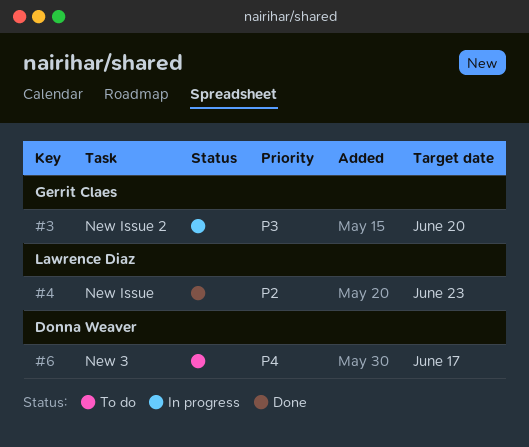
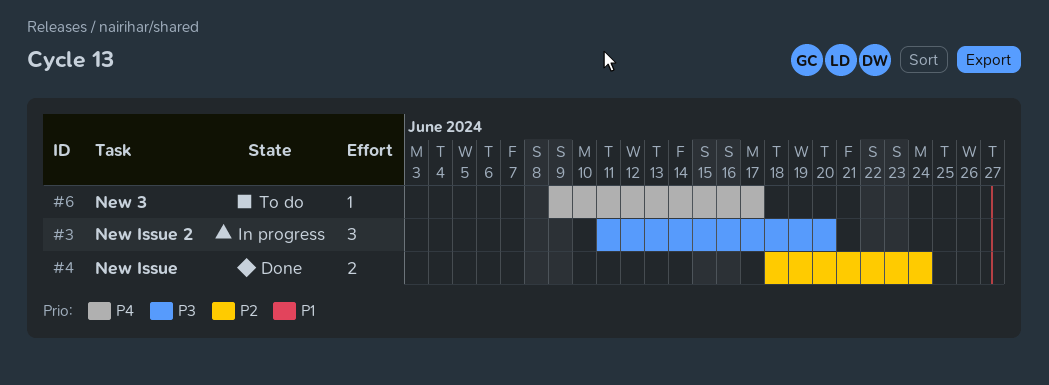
#4, due: Jun 23 -> Jun 24

